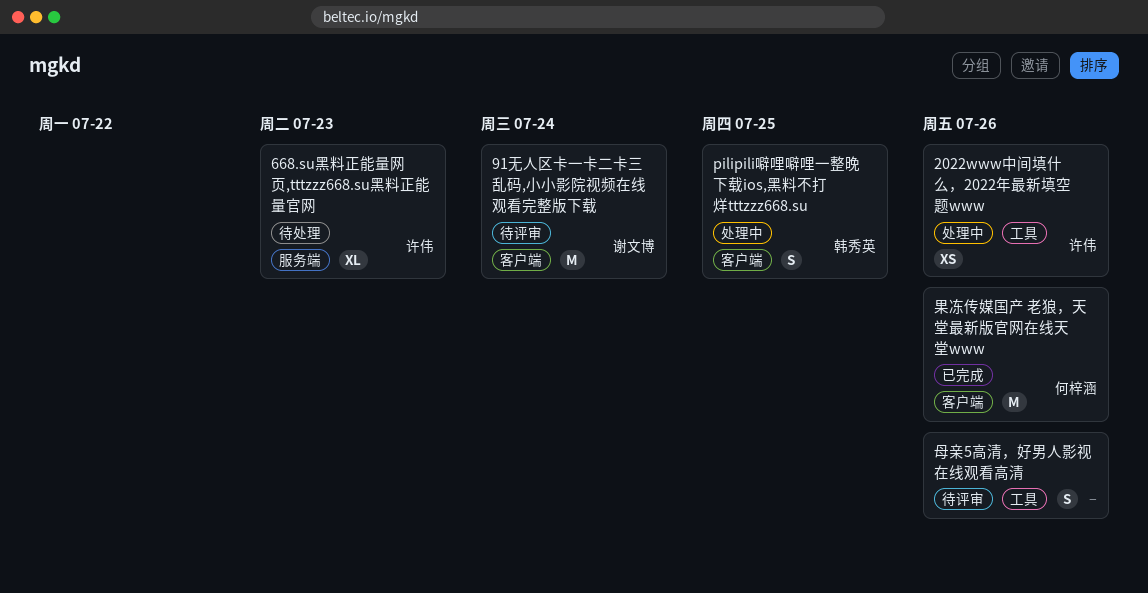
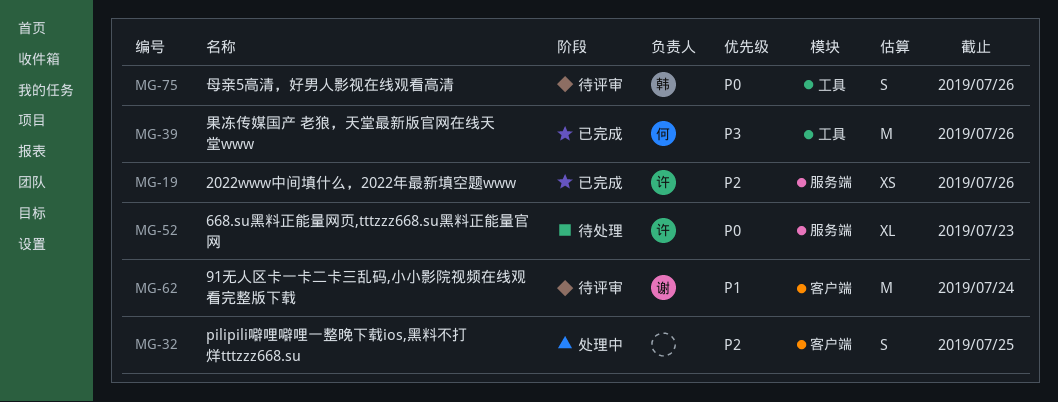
2022www中间填什么，2022年最新填空题www, status: 处理中 -> 已完成
2022www中间填什么，2022年最新填空题www, label: 工具 -> 服务端
pilipili噼哩噼哩一整晚下载ios,黑料不打烊tttzzz668.su, owner: 韩秀英 -> none
果冻传媒国产 老狼，天堂最新版官网在线天堂www, label: 客户端 -> 工具
母亲5高清，好男人影视在线观看高清, owner: none -> 韩秀英

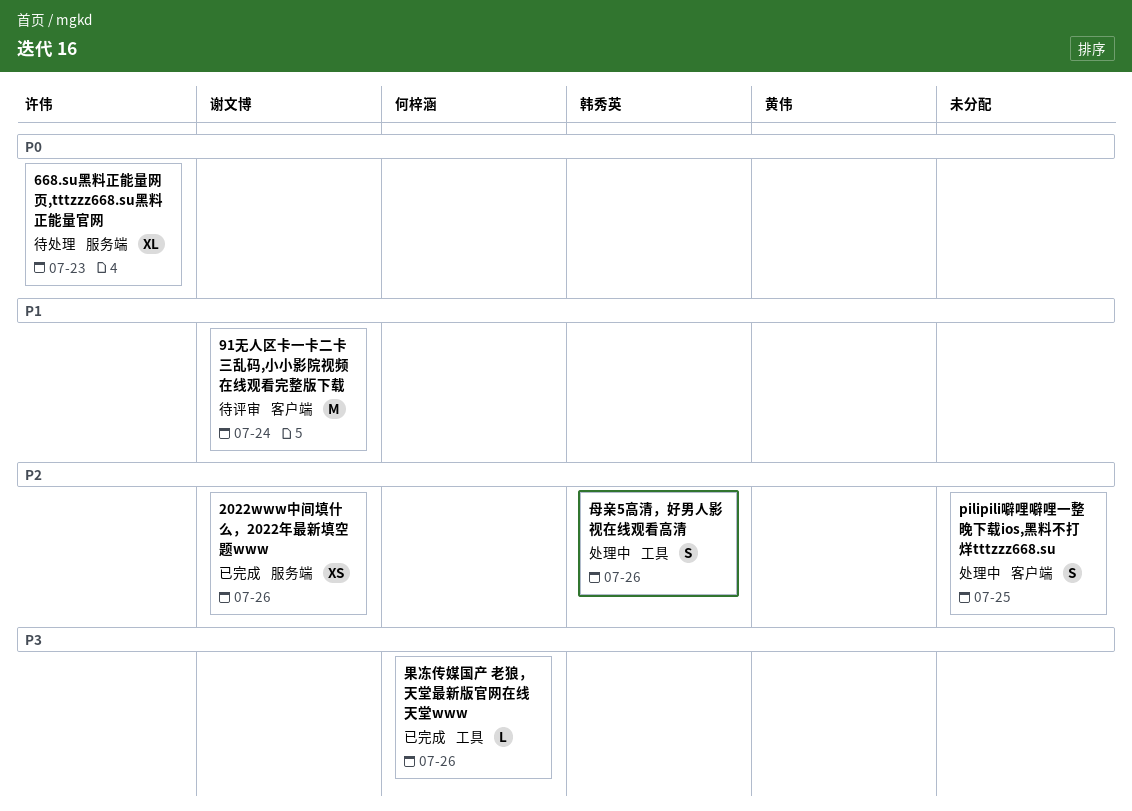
2022www中间填什么，2022年最新填空题www, owner: 许伟 -> 谢文博
果冻传媒国产 老狼，天堂最新版官网在线天堂www, estimate: M -> L
母亲5高清，好男人影视在线观看高清, status: 待评审 -> 处理中
母亲5高清，好男人影视在线观看高清, priority: P0 -> P2

